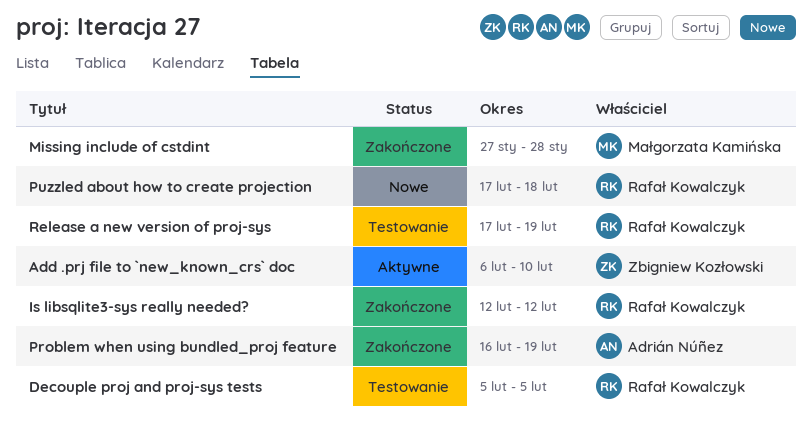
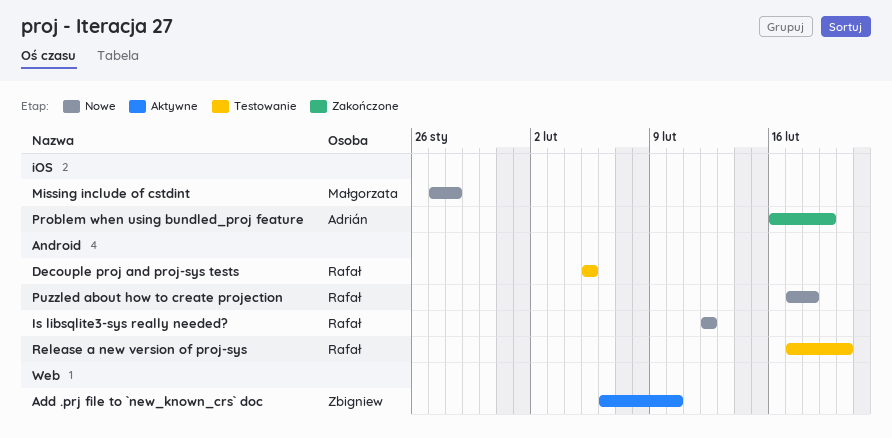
Is libsqlite3-sys really needed?, status: Zakończone -> Nowe
Missing include of cstdint, status: Zakończone -> Nowe
Release a new version of proj-sys, due: Feb 19 -> Feb 20

